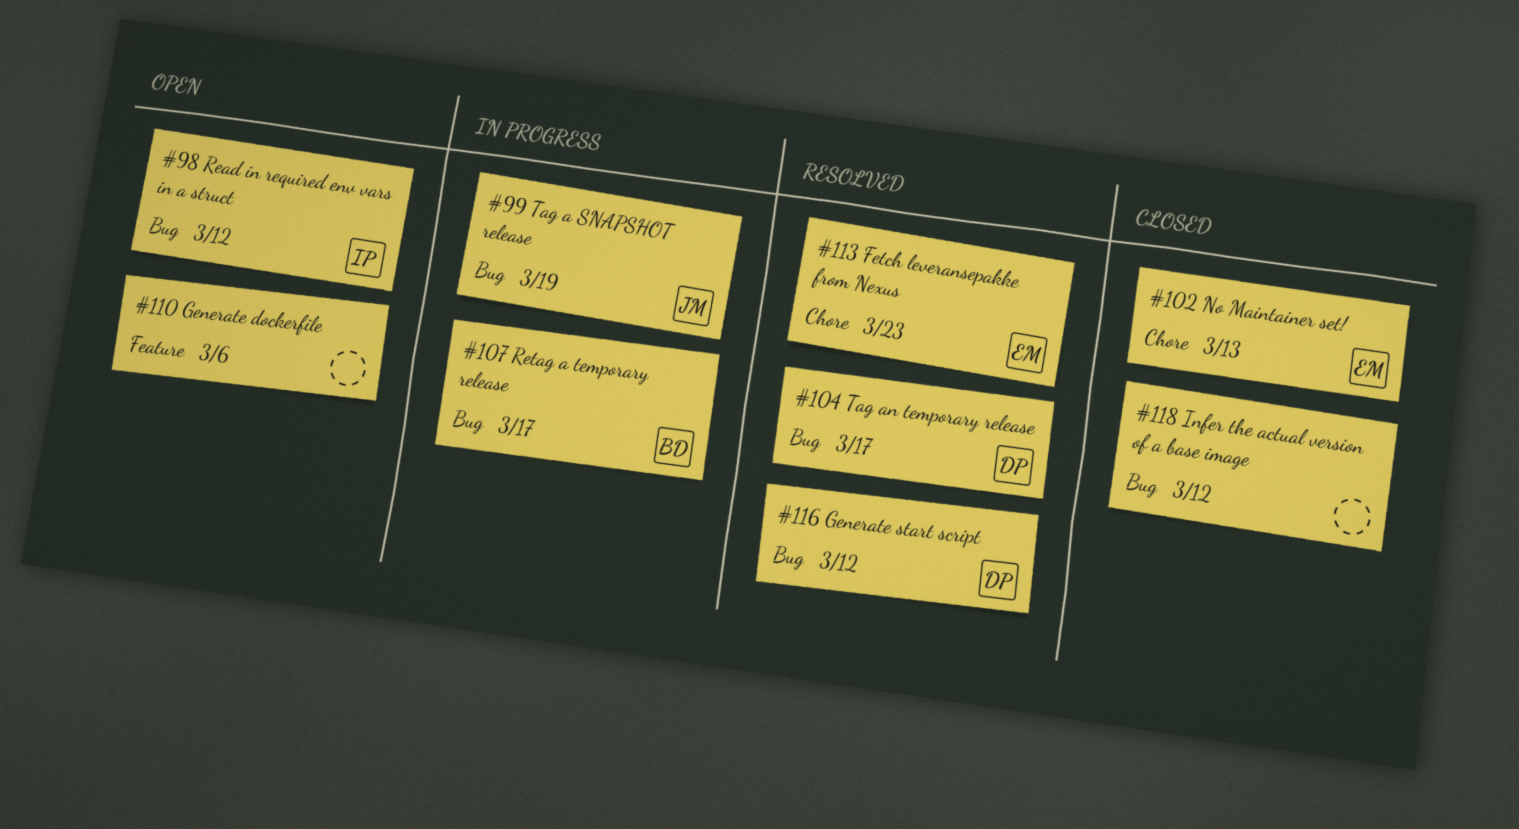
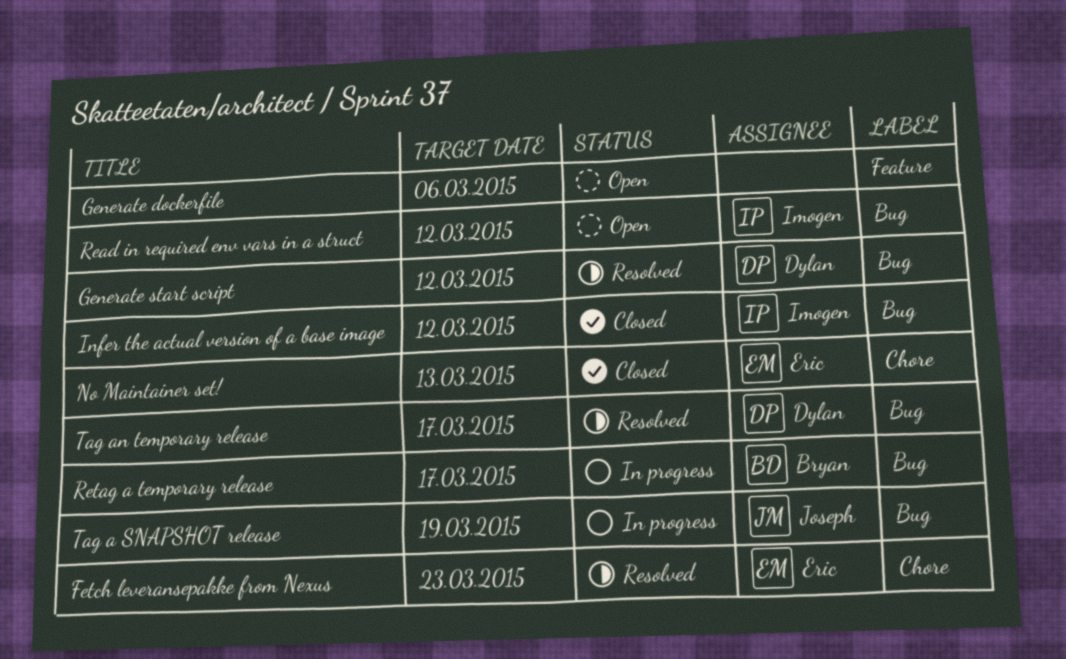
Infer the actual version of a base image, owner: none -> Imogen

